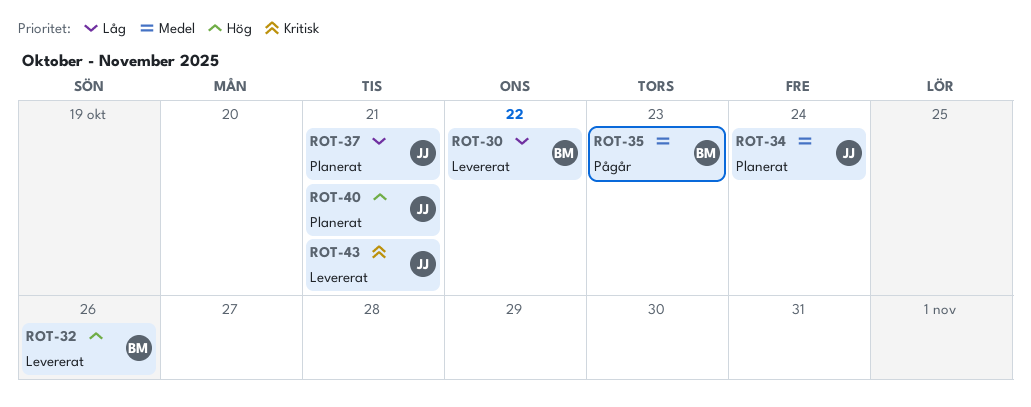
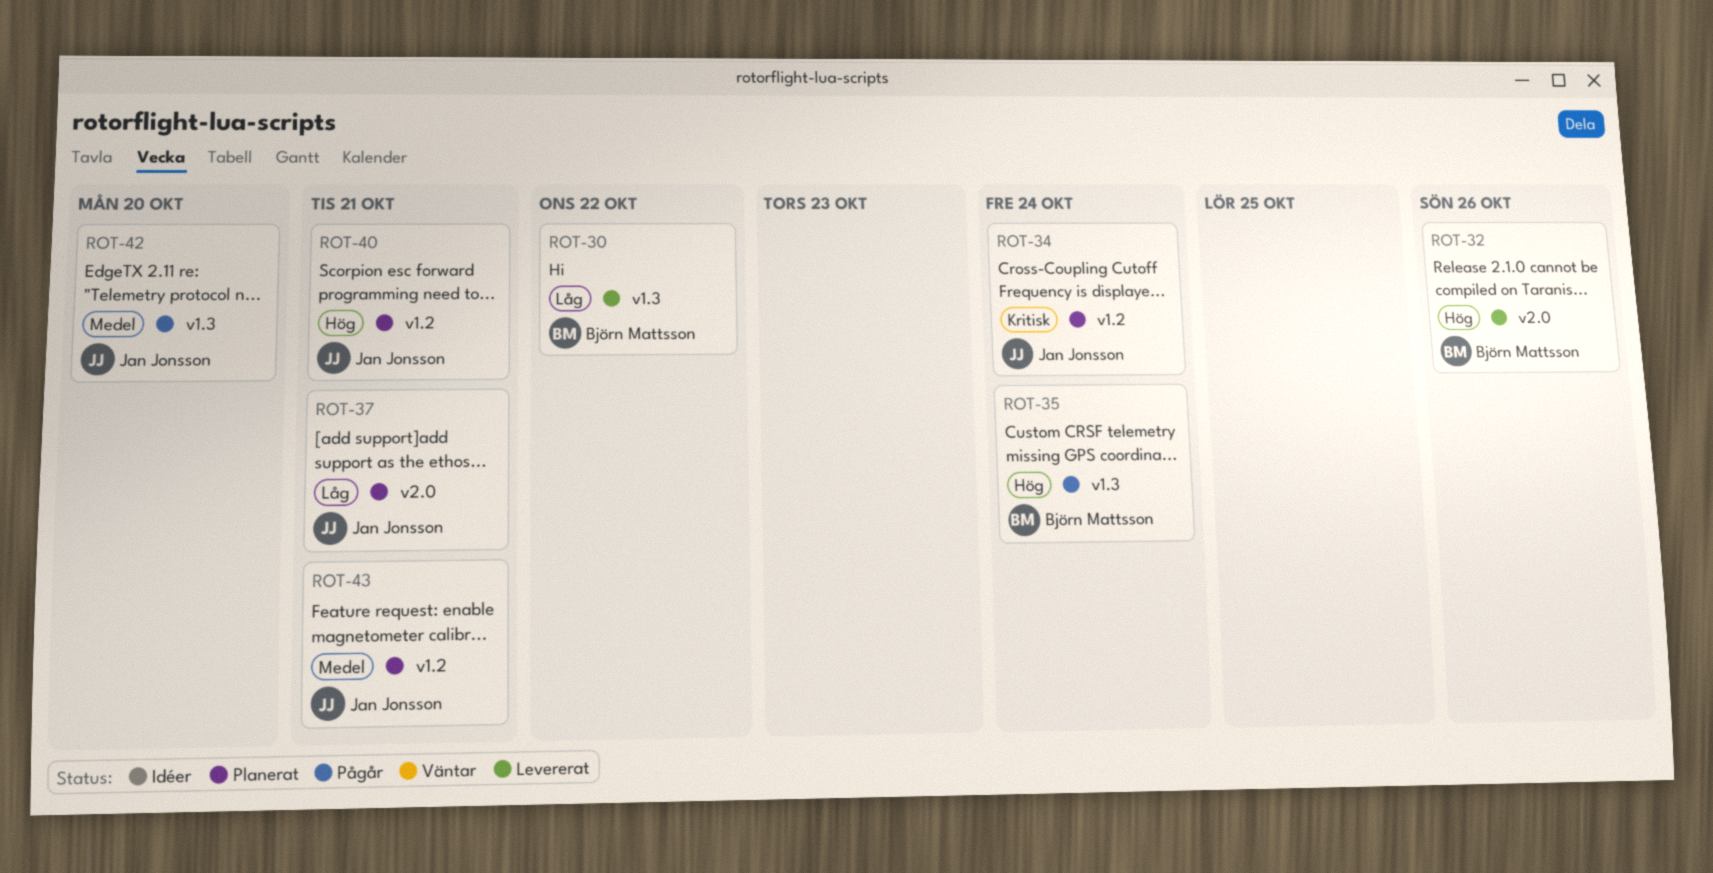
ROT-34, priority: Medel -> Kritisk
ROT-35, priority: Medel -> Hög
ROT-35, due: Oct 23 -> Oct 24
ROT-42: none -> present
ROT-43, status: Levererat -> Planerat
ROT-43, priority: Kritisk -> Medel

